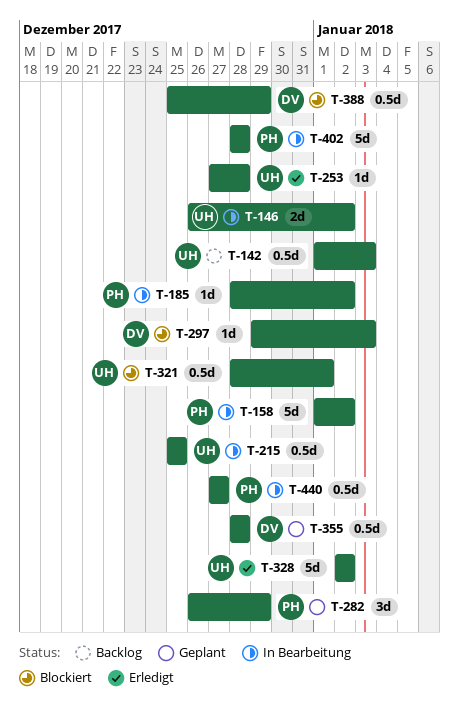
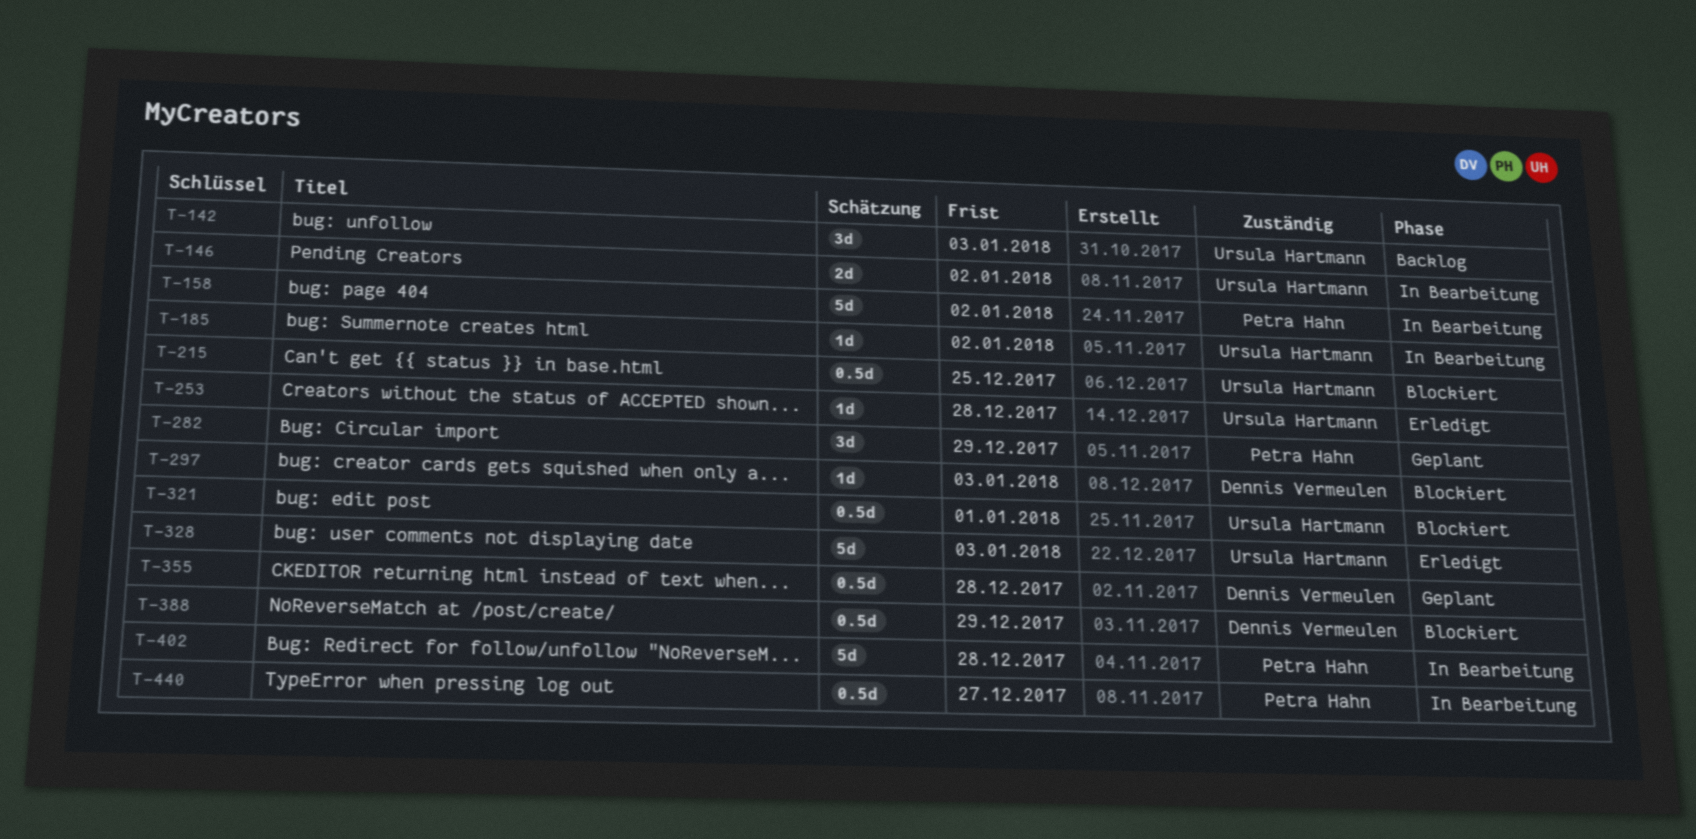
T-142, estimate: 0.5d -> 3d
T-185, owner: Petra Hahn -> Ursula Hartmann
T-215, status: In Bearbeitung -> Blockiert
T-328, due: Jan 2 -> Jan 3

